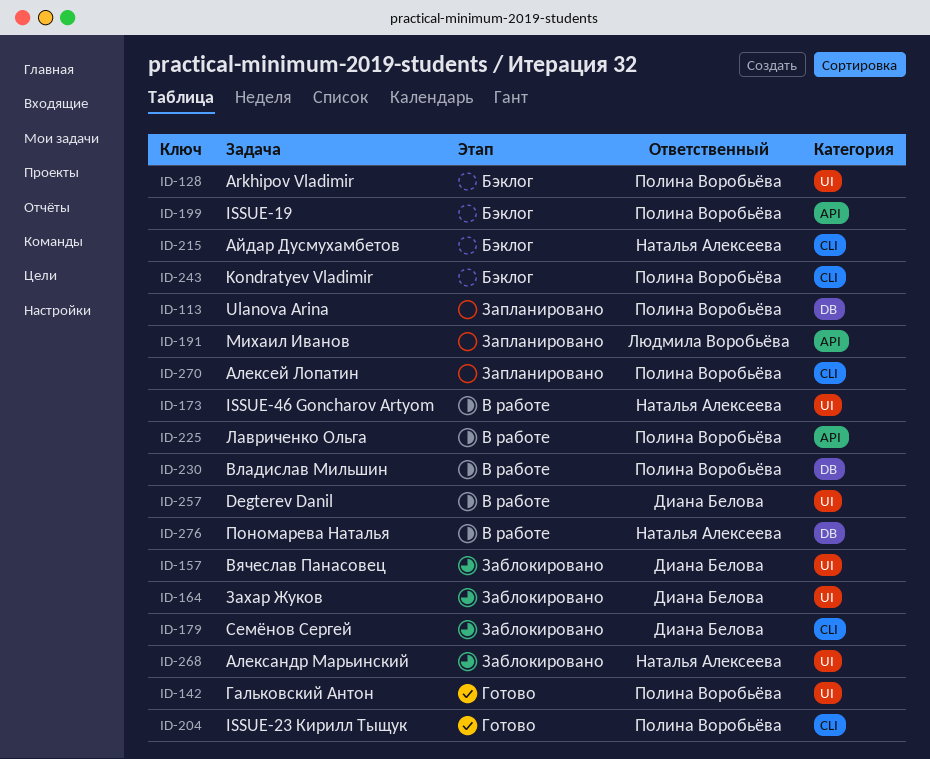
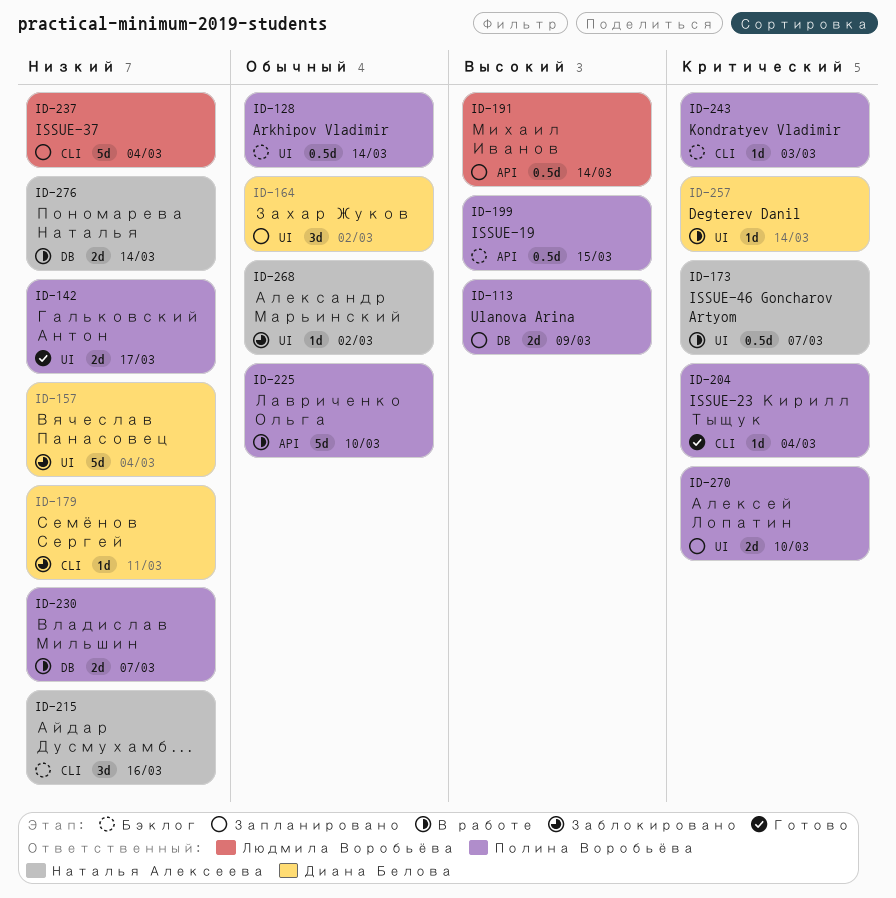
ID-164, status: Заблокировано -> Запланировано
ID-237: none -> present
ID-270, label: CLI -> UI

